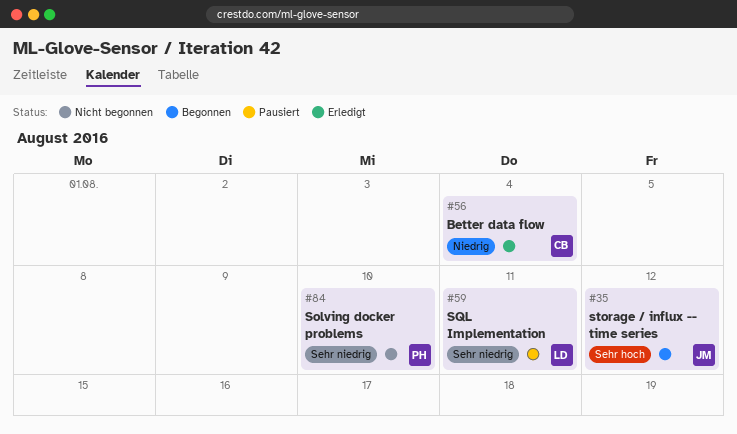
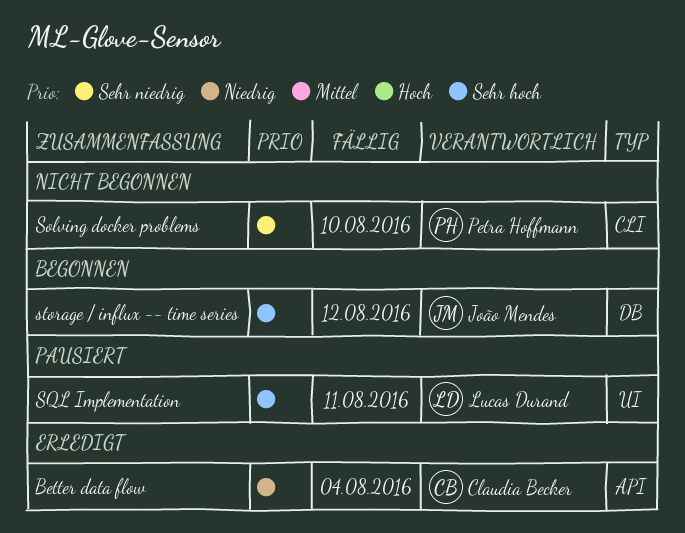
SQL Implementation, priority: Sehr niedrig -> Sehr hoch

